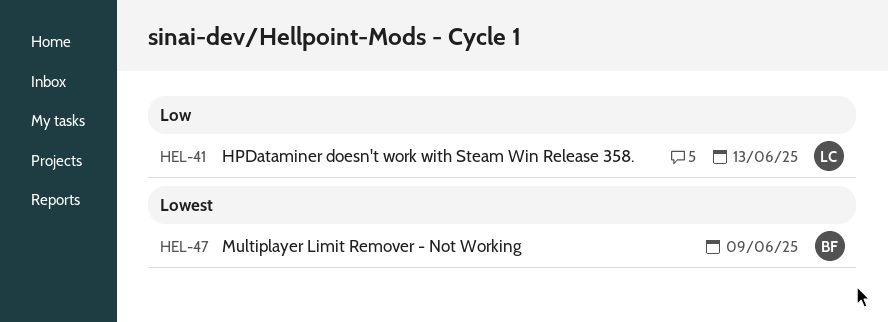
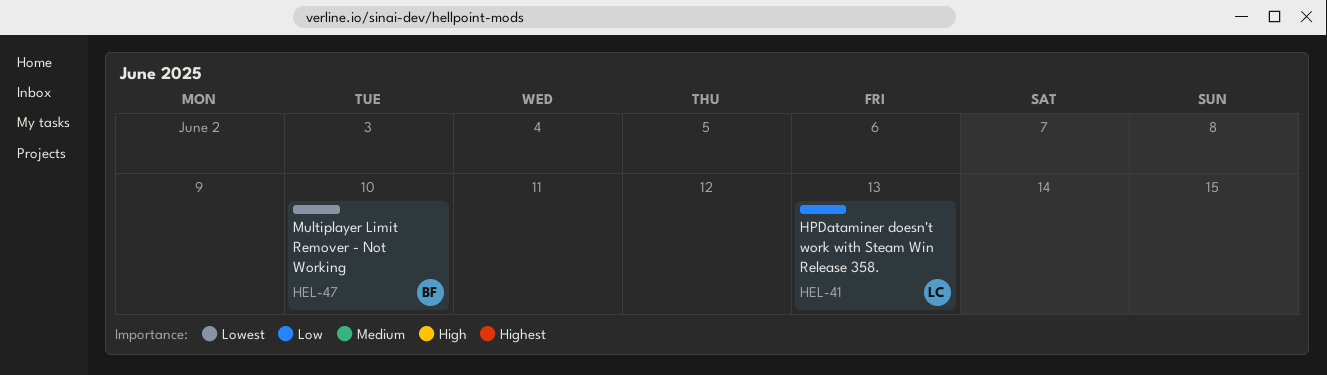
HEL-47, due: Jun 9 -> Jun 10

